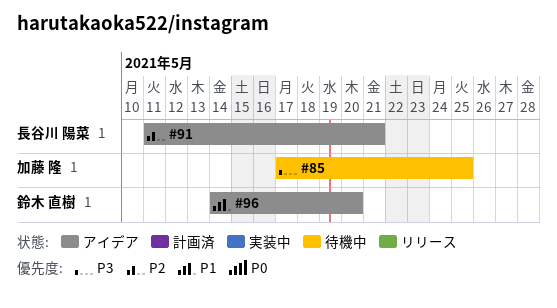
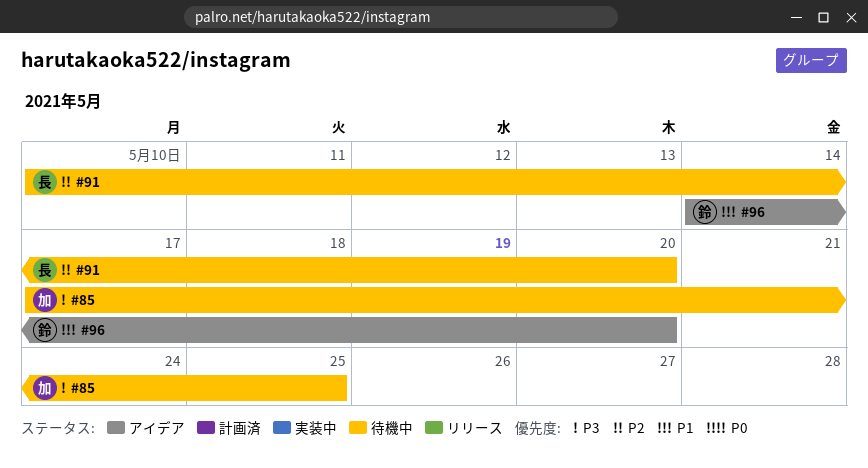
#91, status: アイデア -> 待機中
#91, start: May 11 -> May 10
#91, due: May 21 -> May 20

